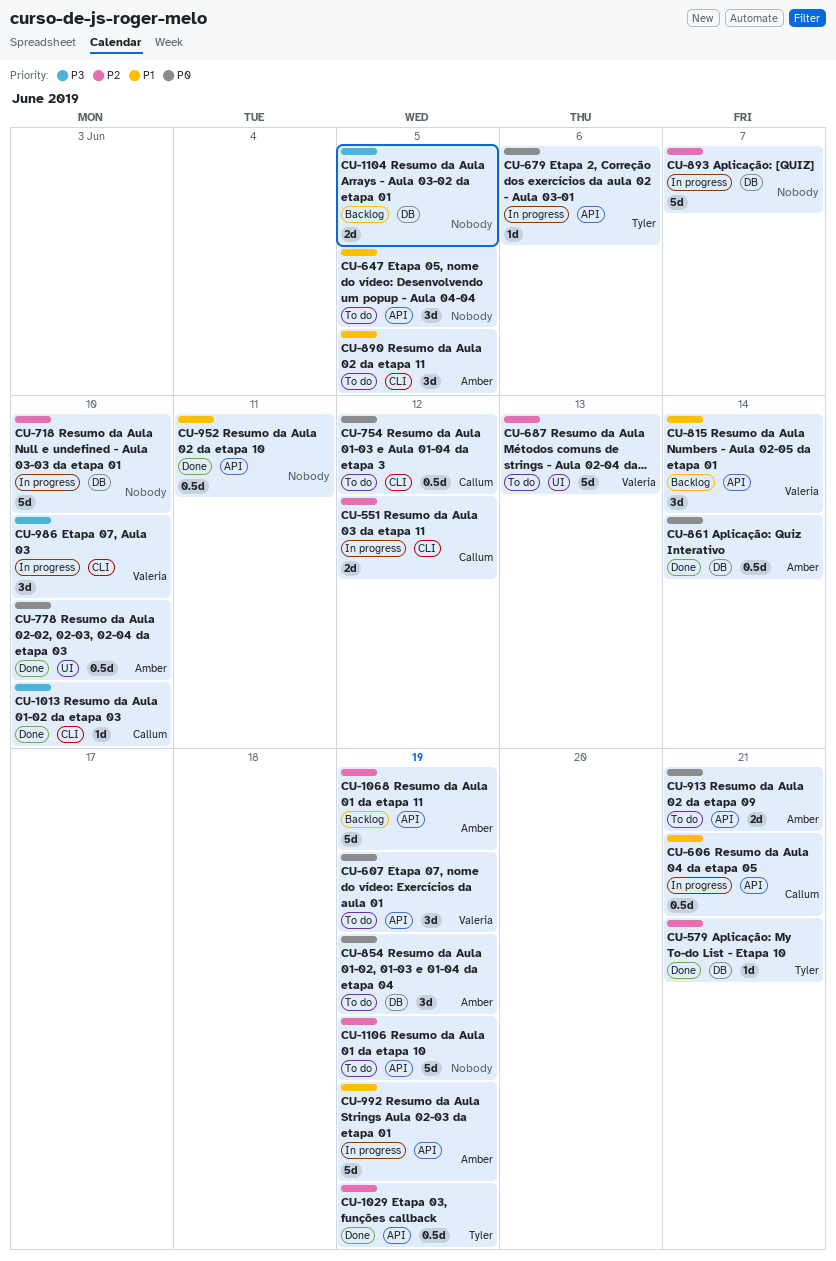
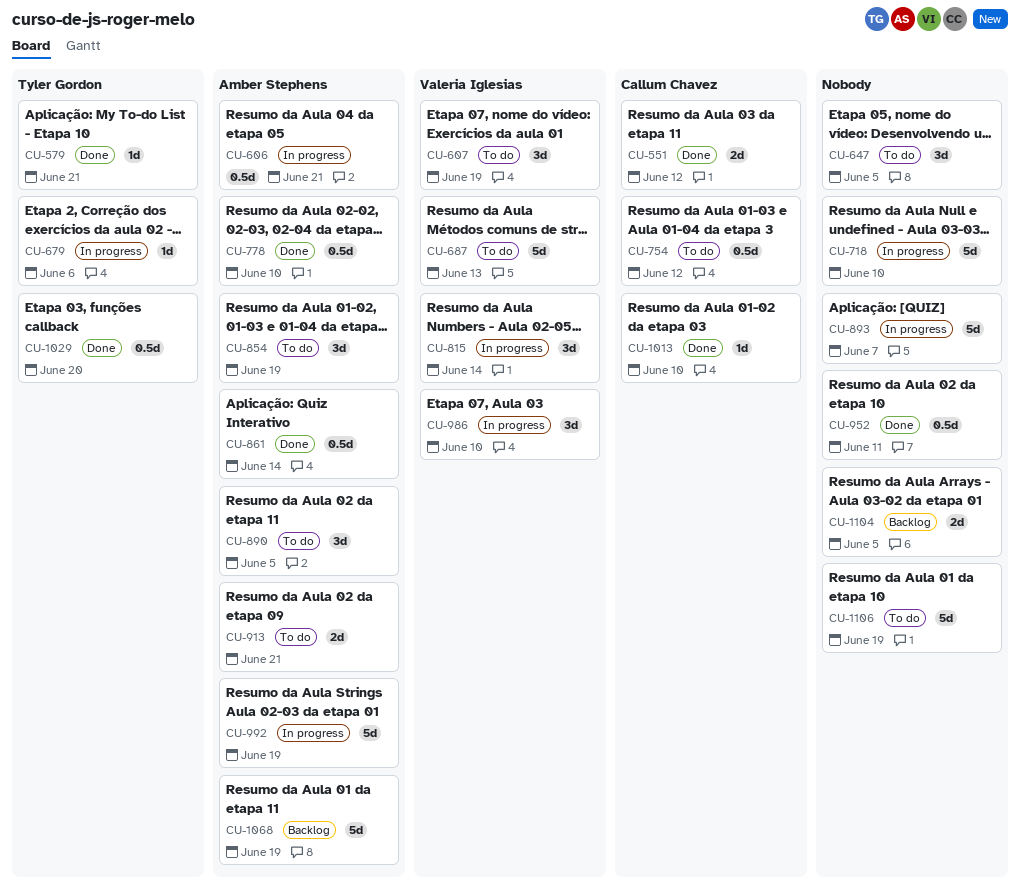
CU-551, status: In progress -> Done
CU-606, owner: Callum Chavez -> Amber Stephens
CU-815, status: Backlog -> In progress
CU-1029, due: Jun 19 -> Jun 20

